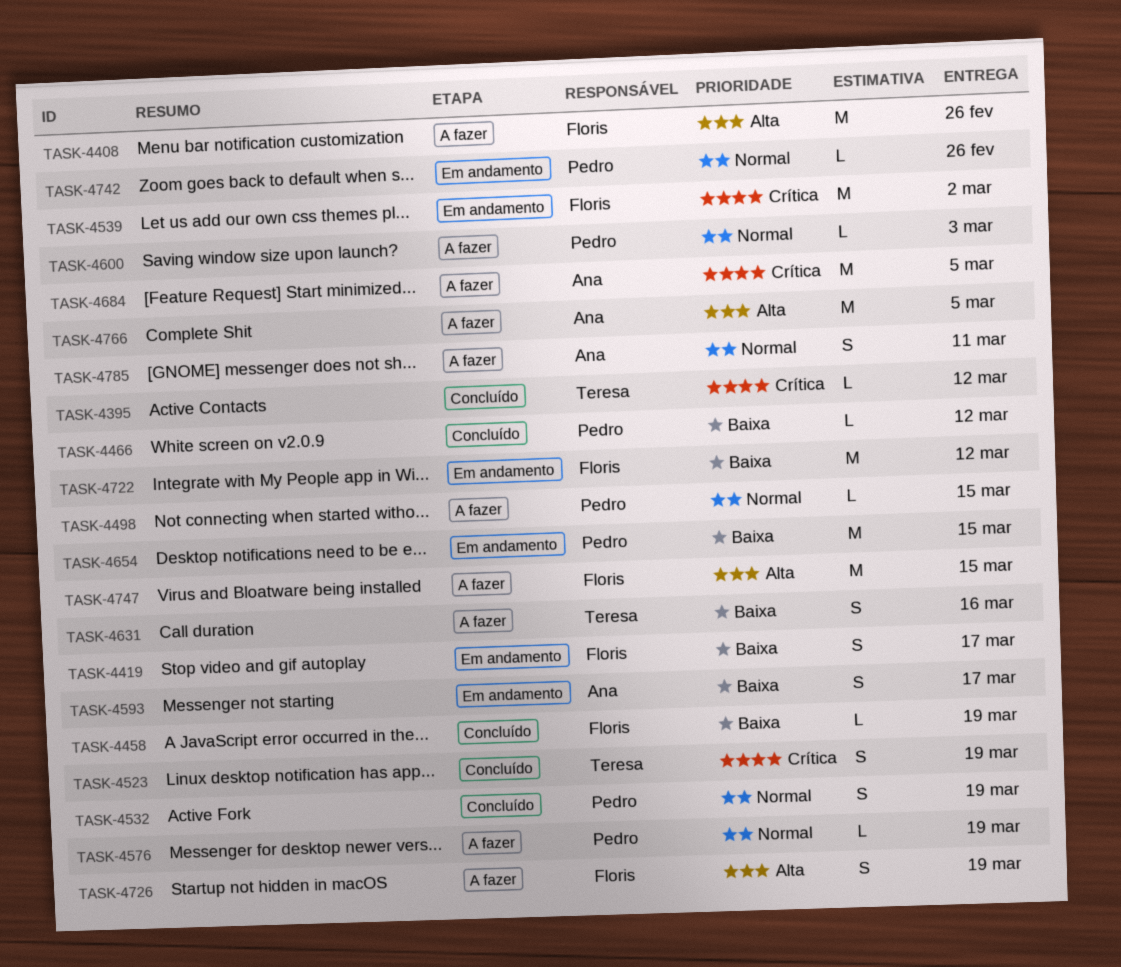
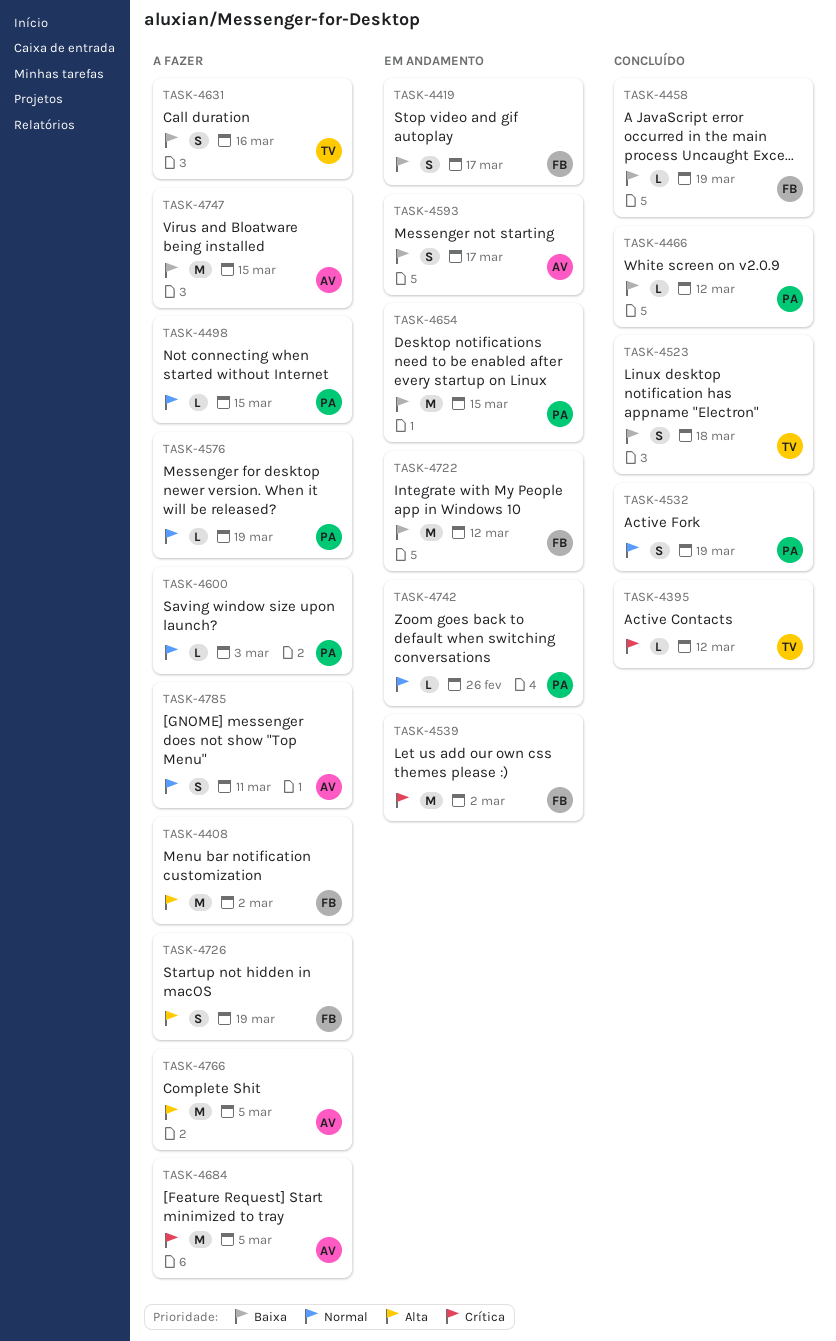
TASK-4408, due: Feb 26 -> Mar 2
TASK-4523, priority: Crítica -> Baixa
TASK-4523, due: Mar 19 -> Mar 18
TASK-4747, owner: Floris -> Ana
TASK-4747, priority: Alta -> Baixa

